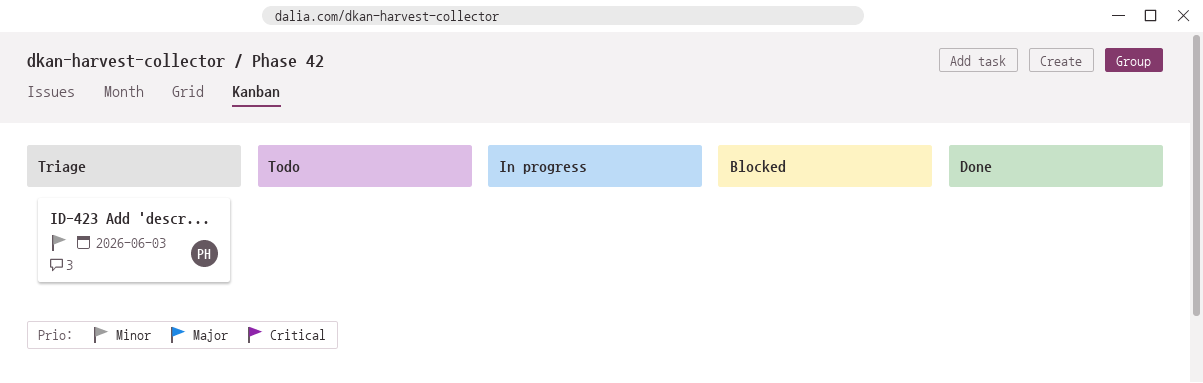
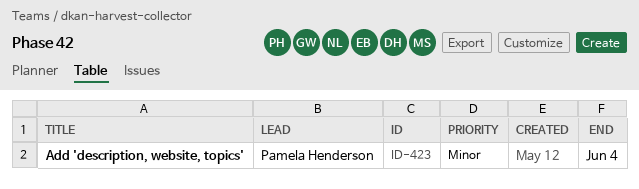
ID-423, due: Jun 3 -> Jun 4

